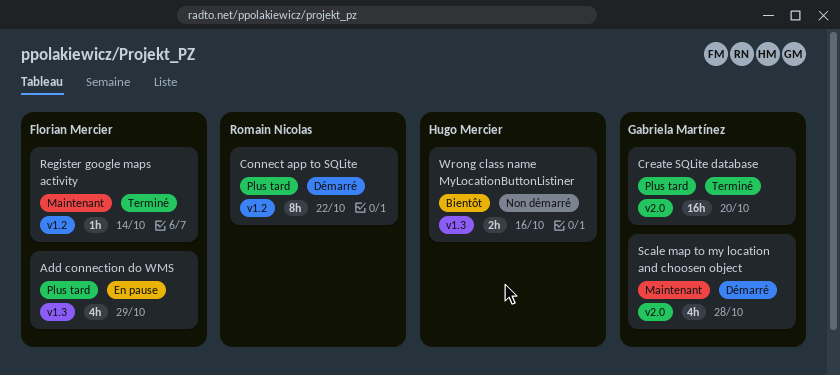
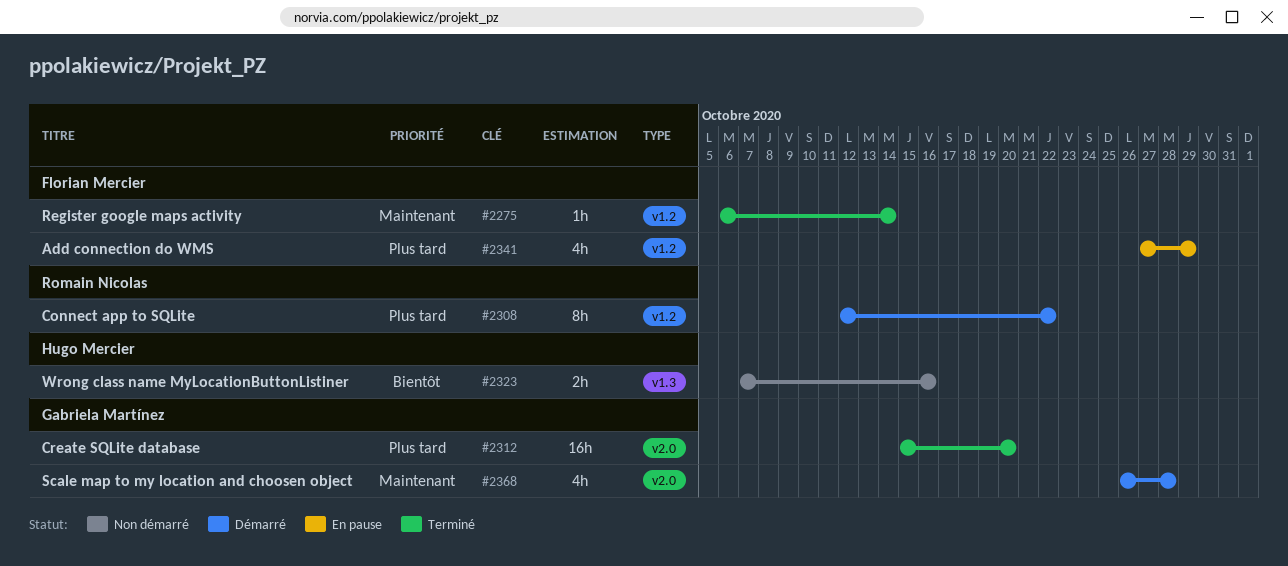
Add connection do WMS, label: v1.3 -> v1.2

